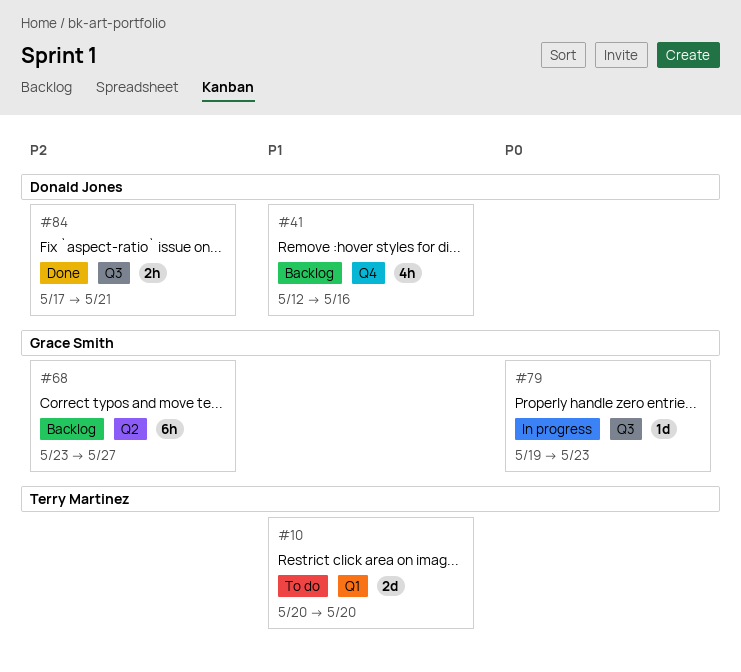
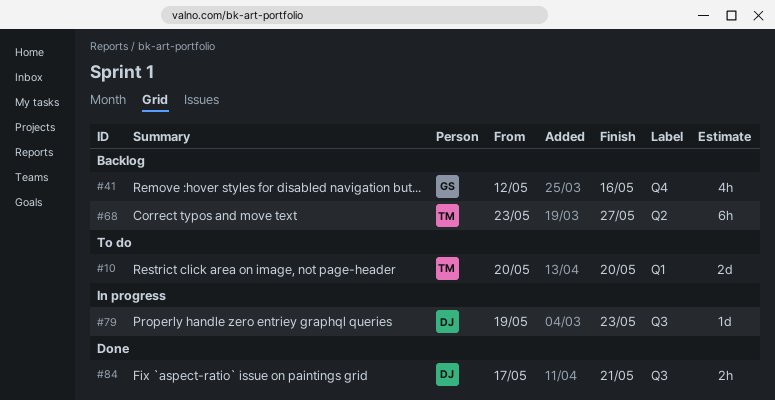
#41, owner: Donald Jones -> Grace Smith
#68, owner: Grace Smith -> Terry Martinez
#79, owner: Grace Smith -> Donald Jones

